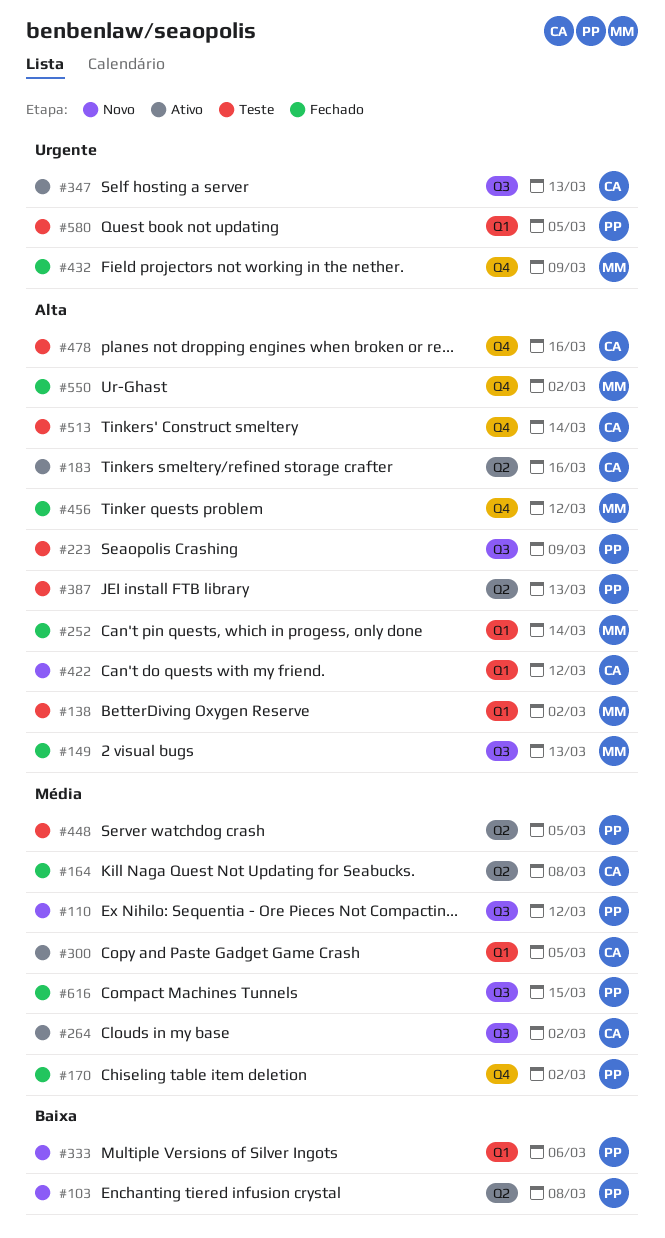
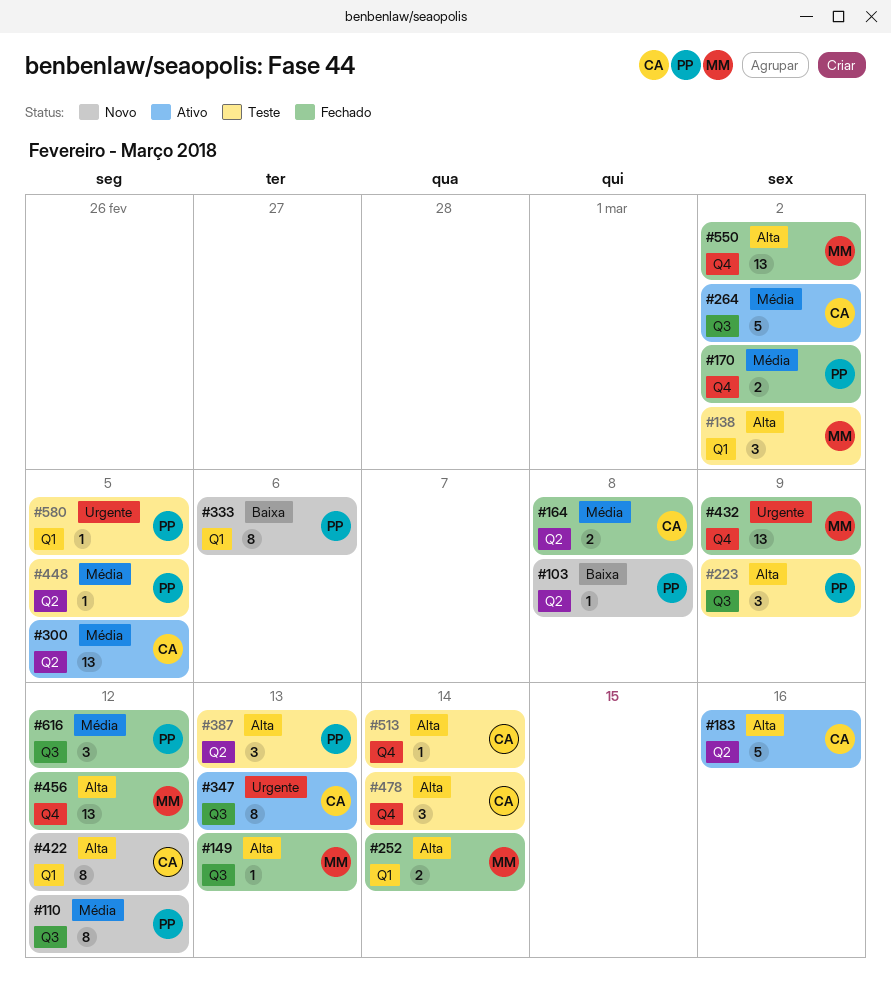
#300, label: Q1 -> Q2
#478, due: Mar 16 -> Mar 14
#616, due: Mar 15 -> Mar 12

